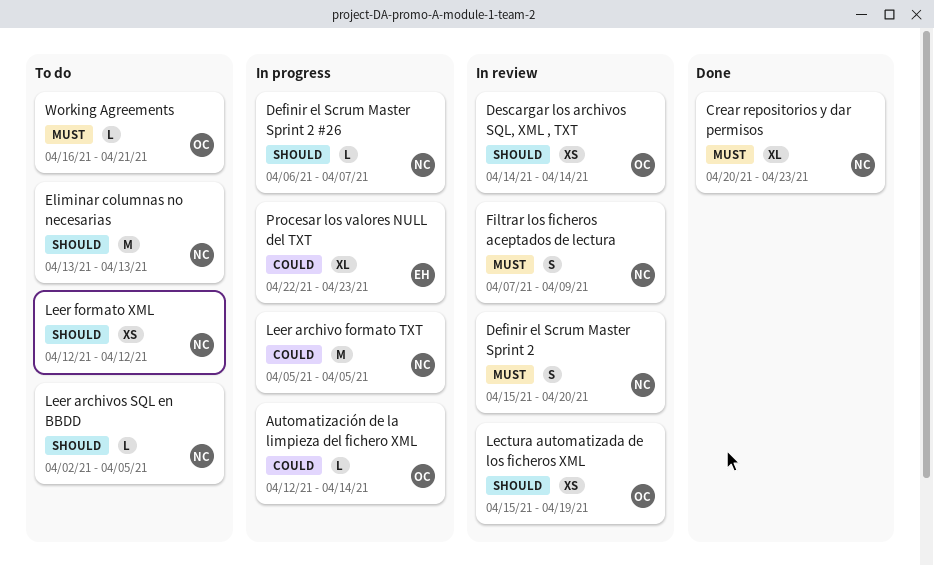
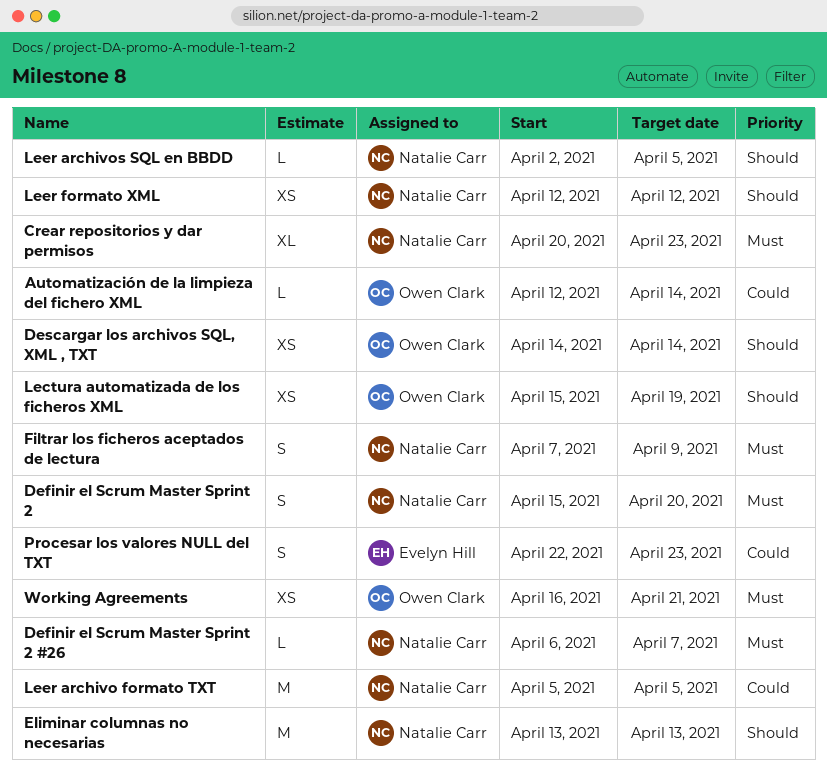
Definir el Scrum Master Sprint 2 #26, priority: Should -> Must
Procesar los valores NULL del TXT, estimate: XL -> S
Working Agreements, estimate: L -> XS

